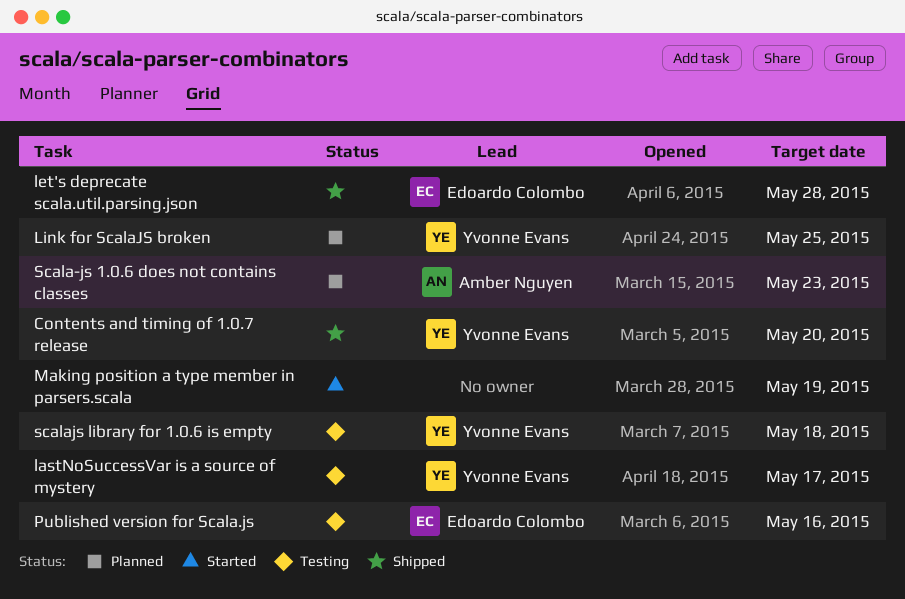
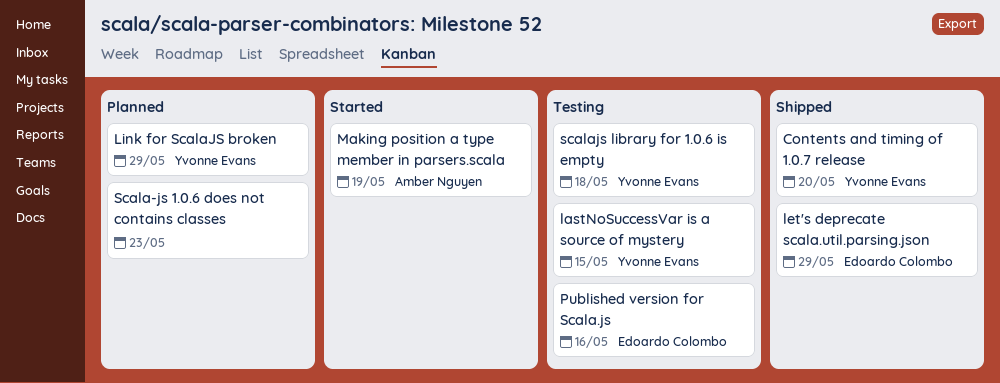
lastNoSuccessVar is a source of mystery, due: May 17 -> May 15
let's deprecate scala.util.parsing.json, due: May 28 -> May 29
Link for ScalaJS broken, due: May 25 -> May 29
Making position a type member in parsers.scala, owner: none -> Amber Nguyen
Scala-js 1.0.6 does not contains classes, owner: Amber Nguyen -> none

